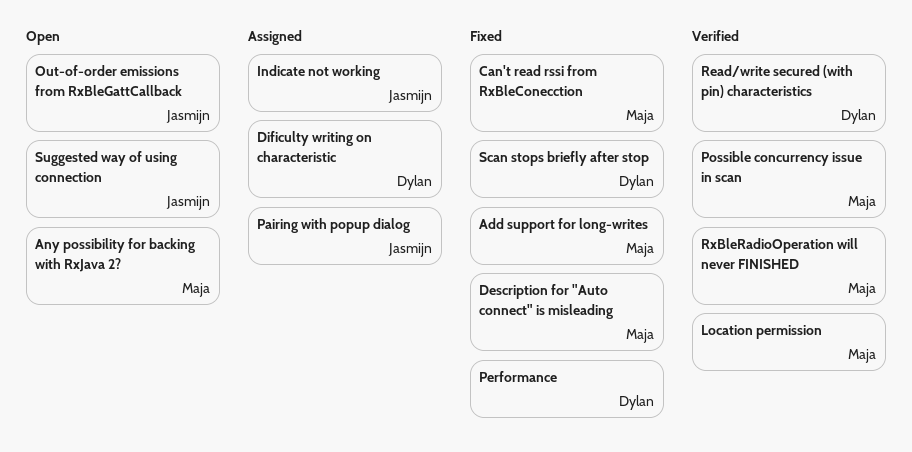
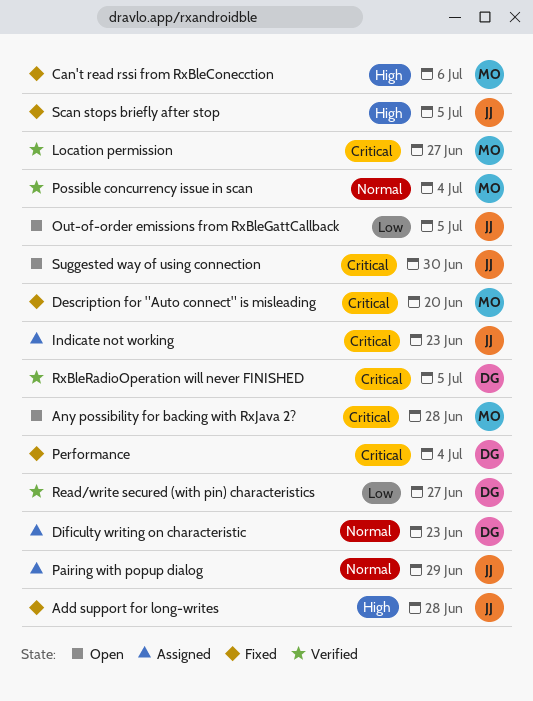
Add support for long-writes, owner: Maja -> Jasmijn
RxBleRadioOperation will never FINISHED, owner: Maja -> Dylan
Scan stops briefly after stop, owner: Dylan -> Jasmijn

